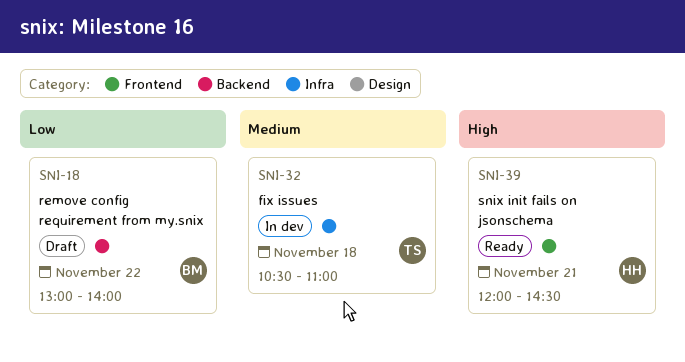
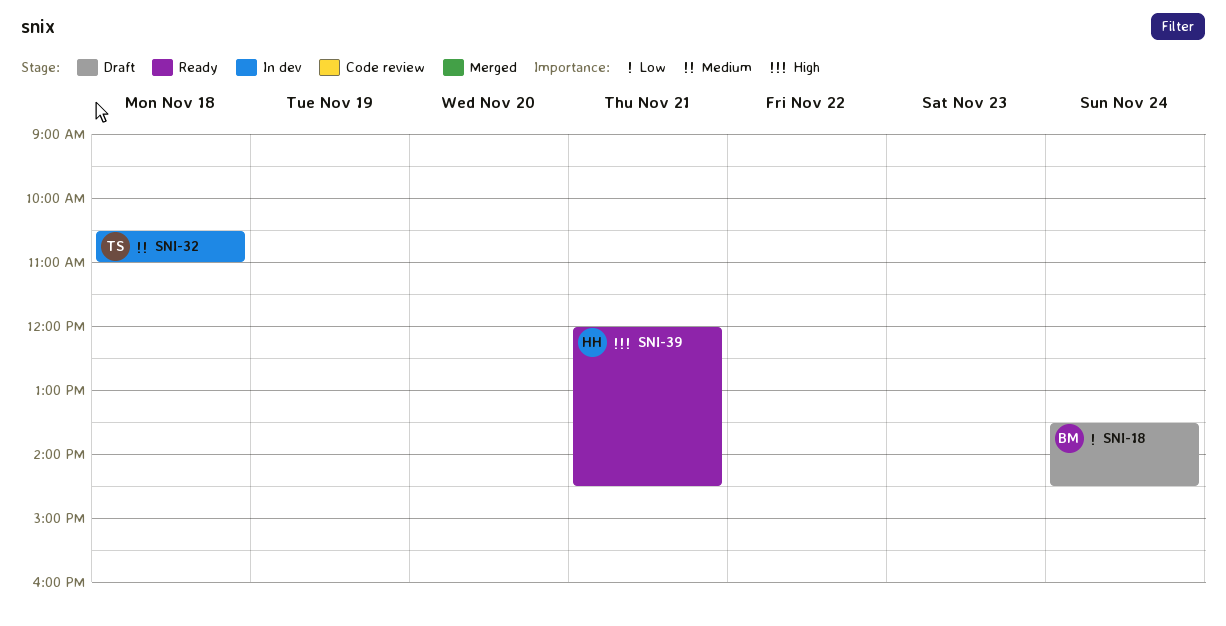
SNI-18, day: Nov 22 -> Nov 24
SNI-18, begins: 13:00 -> 13:30
SNI-18, ends: 14:00 -> 14:30

